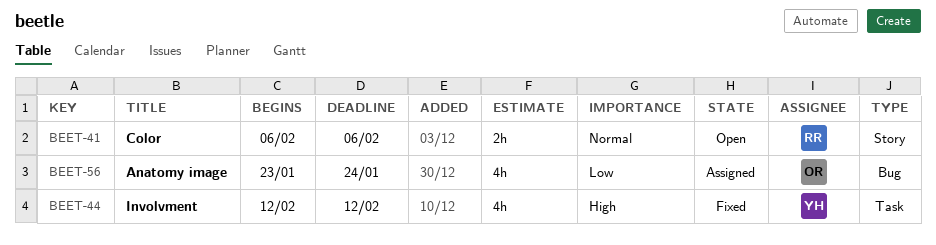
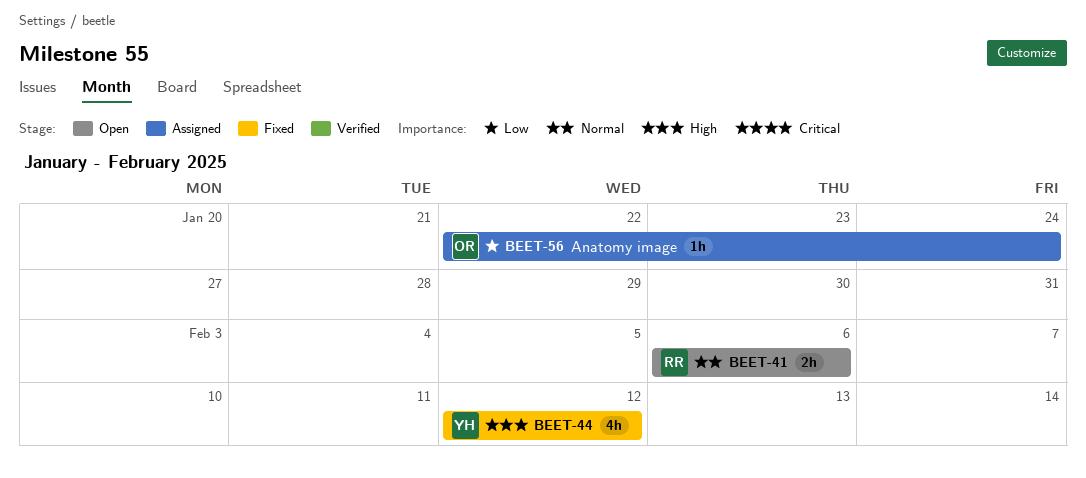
BEET-56, estimate: 4h -> 1h
BEET-56, start: Jan 23 -> Jan 22

